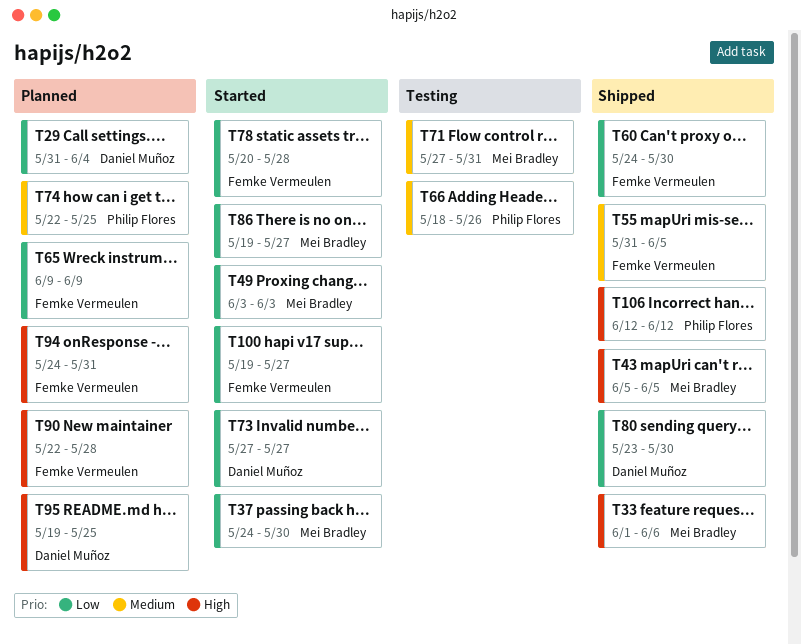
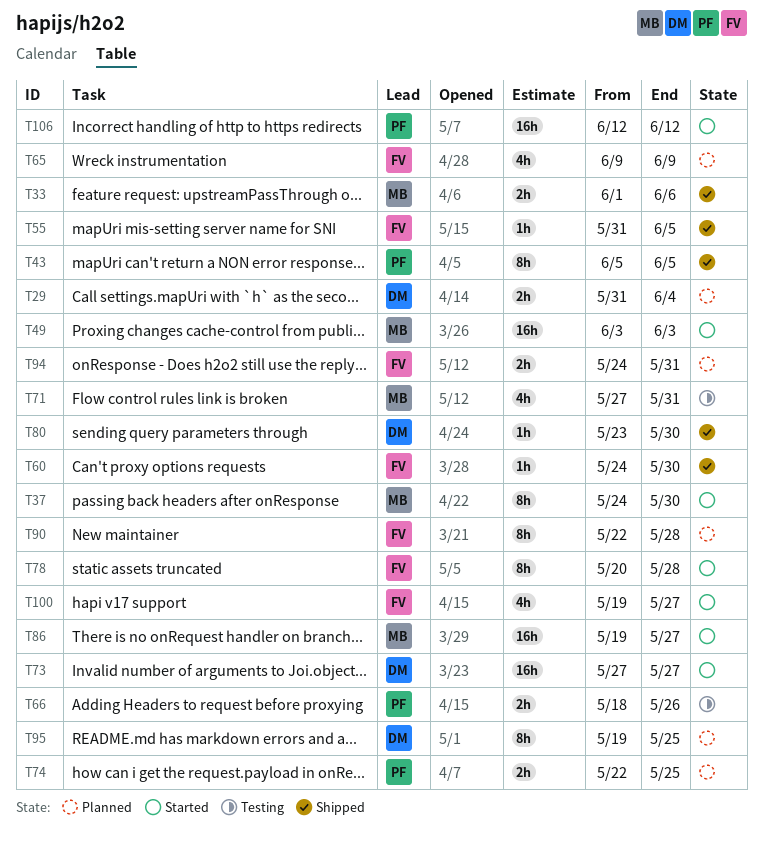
T43, owner: Mei Bradley -> Philip Flores
T106, status: Shipped -> Started

